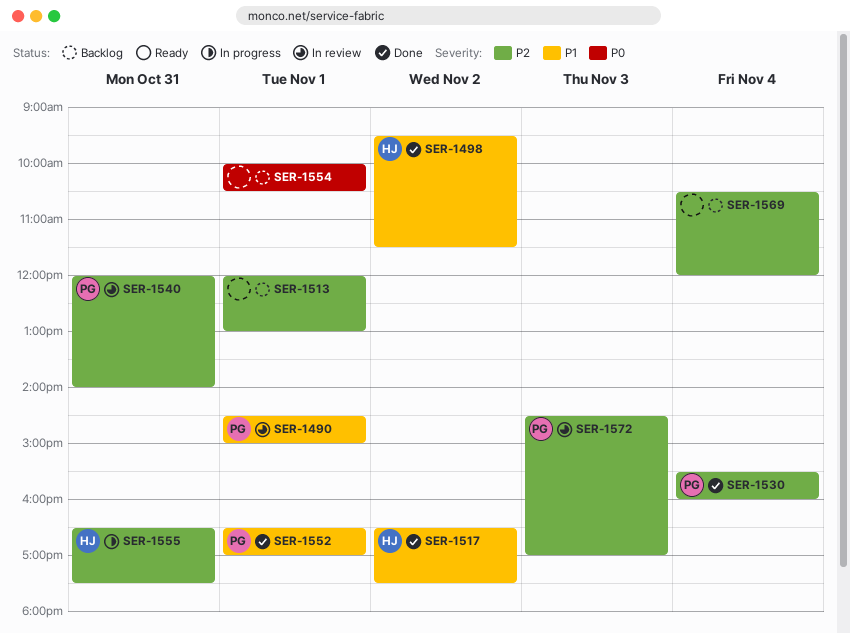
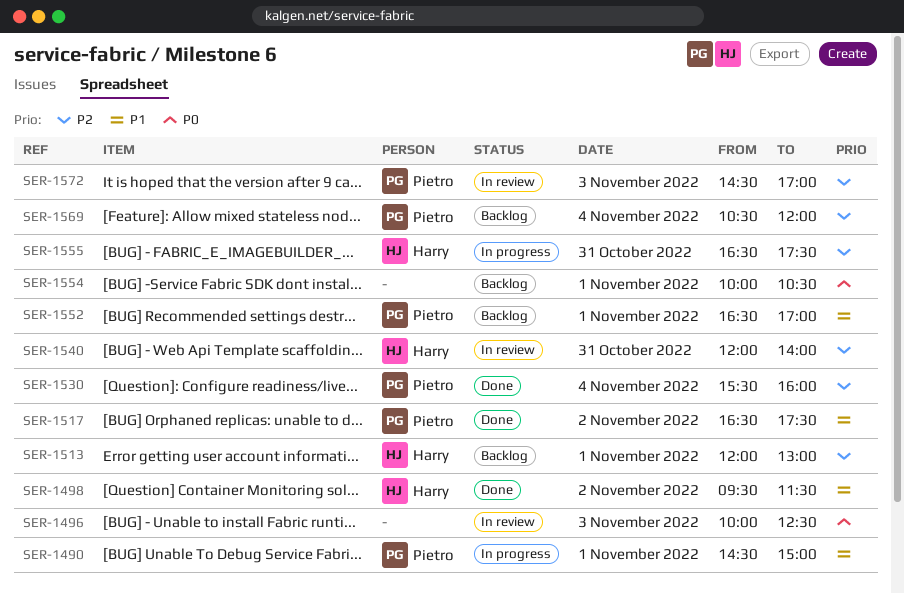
SER-1490, status: In review -> In progress
SER-1496: none -> present
SER-1513, owner: none -> Harry
SER-1517, owner: Harry -> Pietro
SER-1540, owner: Pietro -> Harry
SER-1552, status: Done -> Backlog
SER-1569, owner: none -> Pietro

